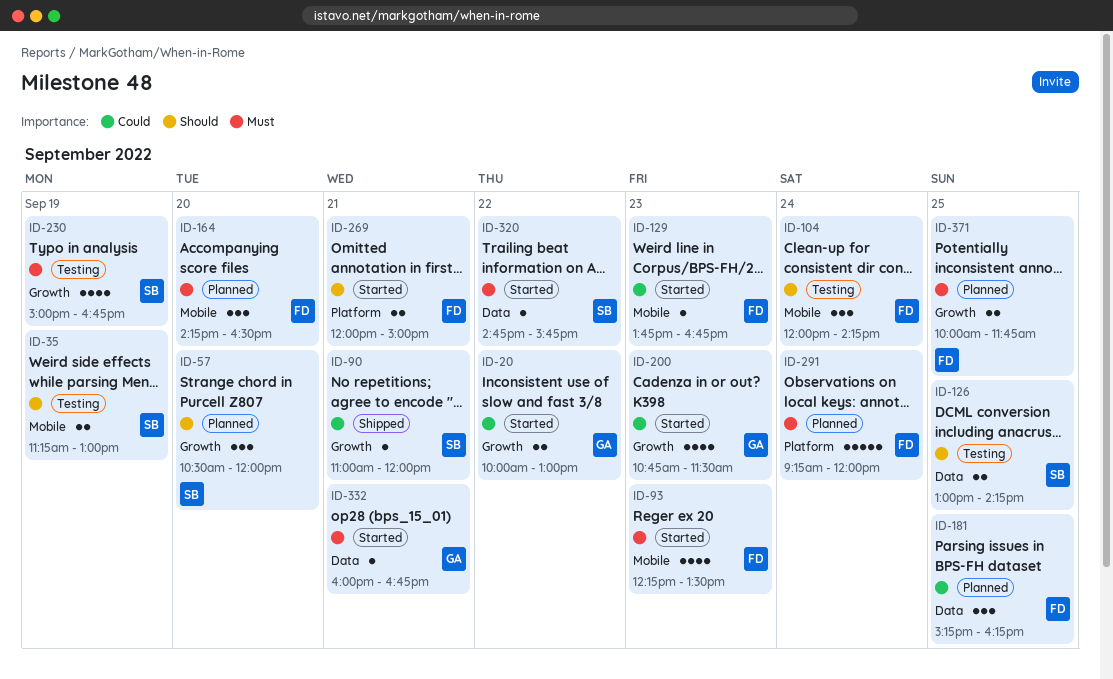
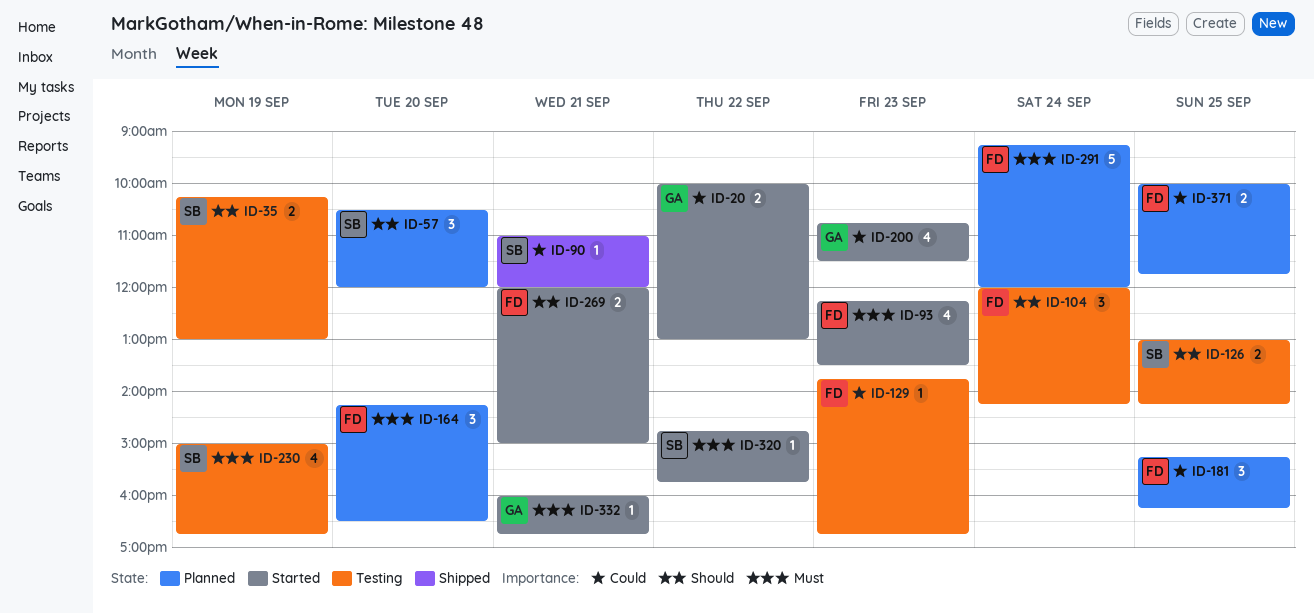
ID-35, begins: 11:15 -> 10:15
ID-129, status: Started -> Testing
ID-371, priority: Must -> Could

